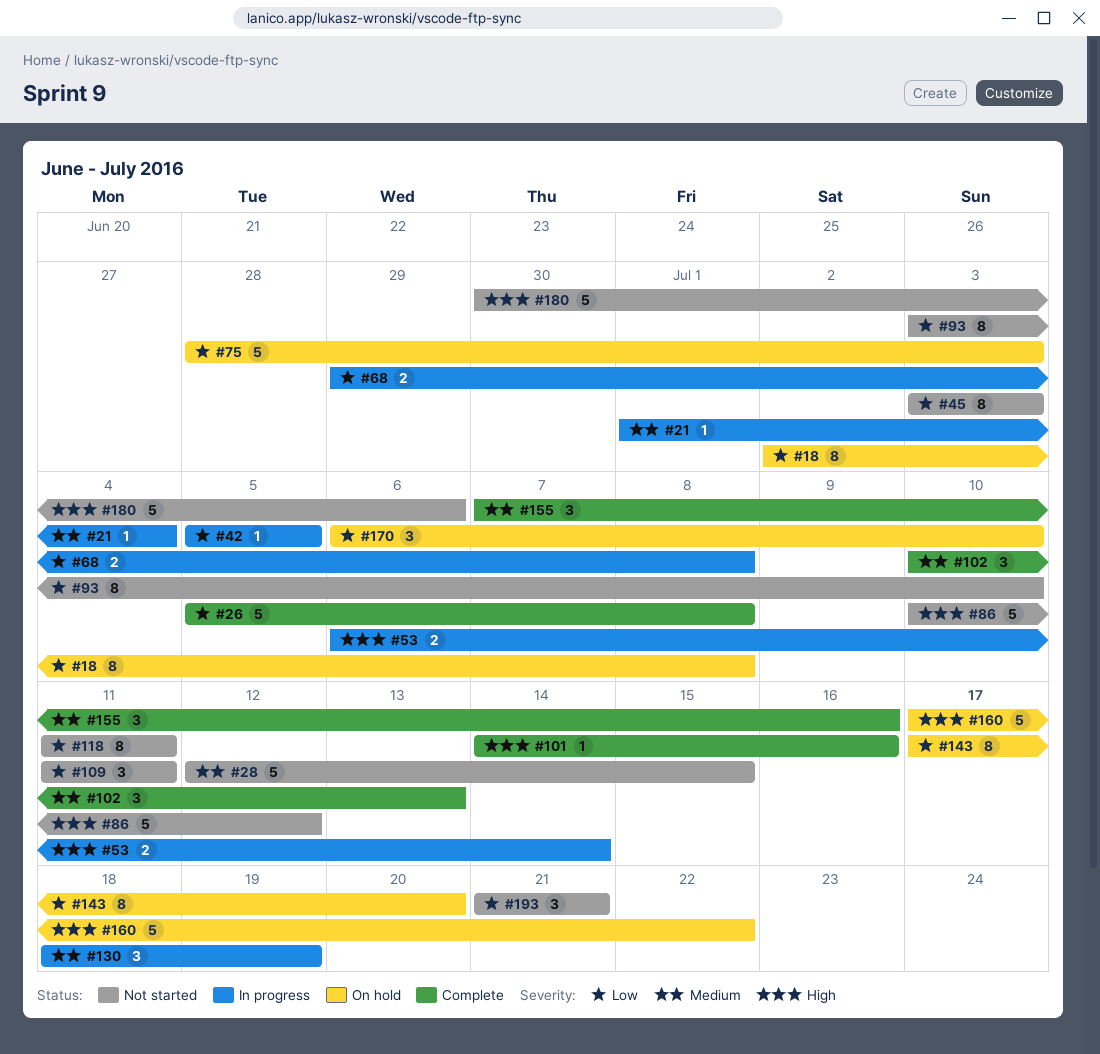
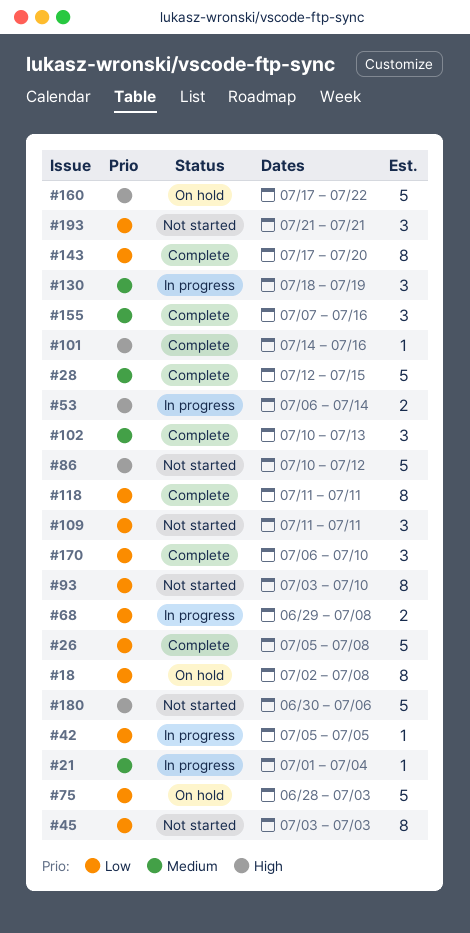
#28, status: Not started -> Complete
#118, status: Not started -> Complete
#143, status: On hold -> Complete
#170, status: On hold -> Complete

